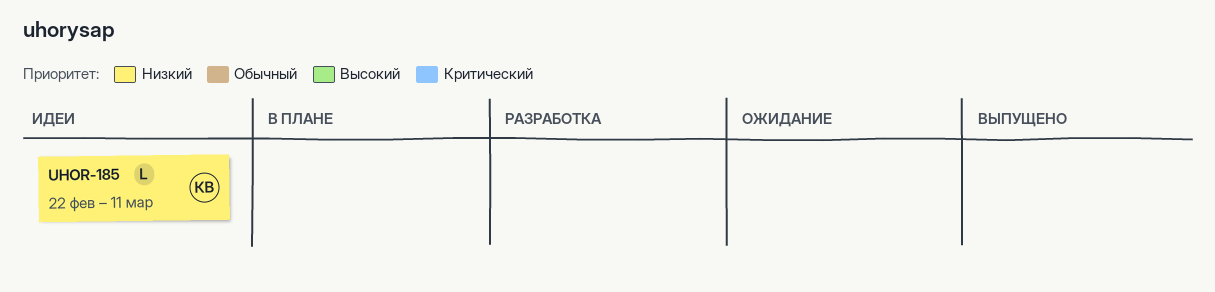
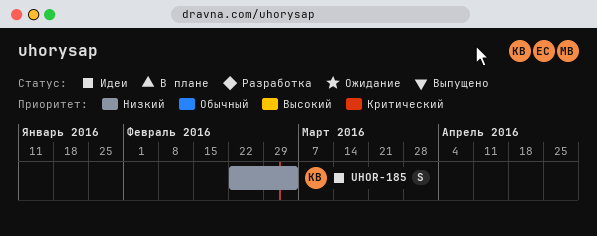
UHOR-185, estimate: L -> S
UHOR-185, due: Mar 11 -> Mar 4

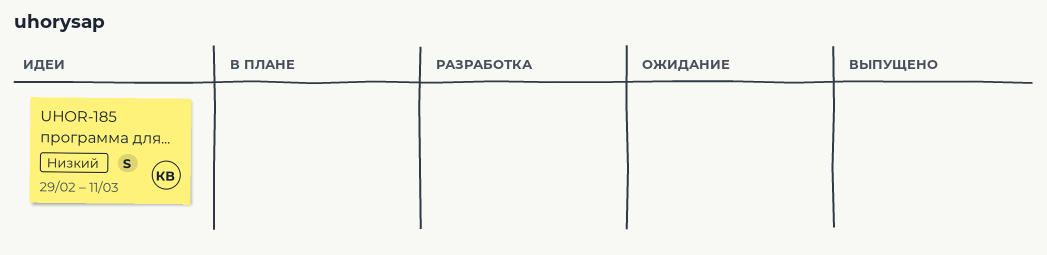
UHOR-185, start: Feb 22 -> Feb 29
UHOR-185, due: Mar 4 -> Mar 11

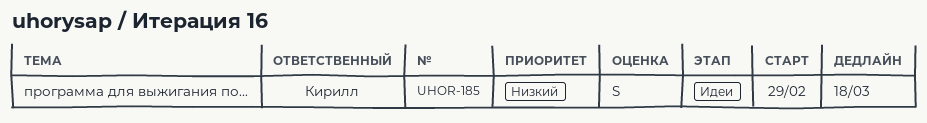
UHOR-185, due: Mar 11 -> Mar 18

